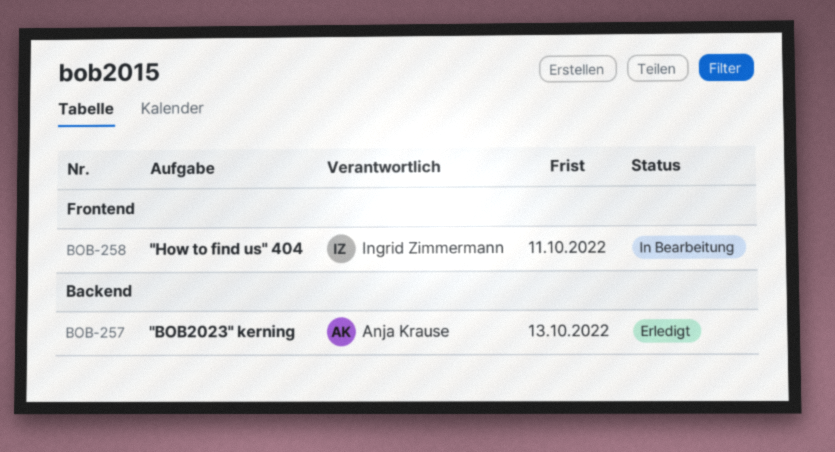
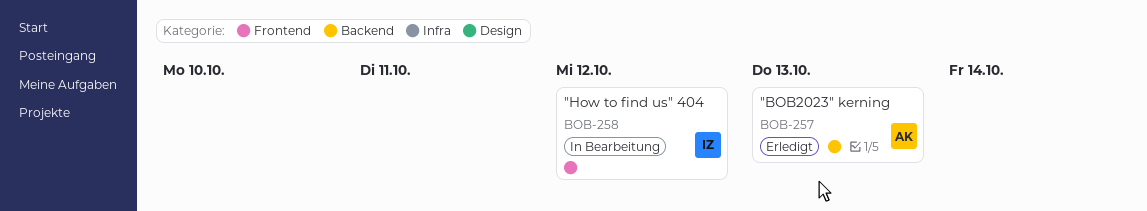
BOB-258, due: Oct 11 -> Oct 12

